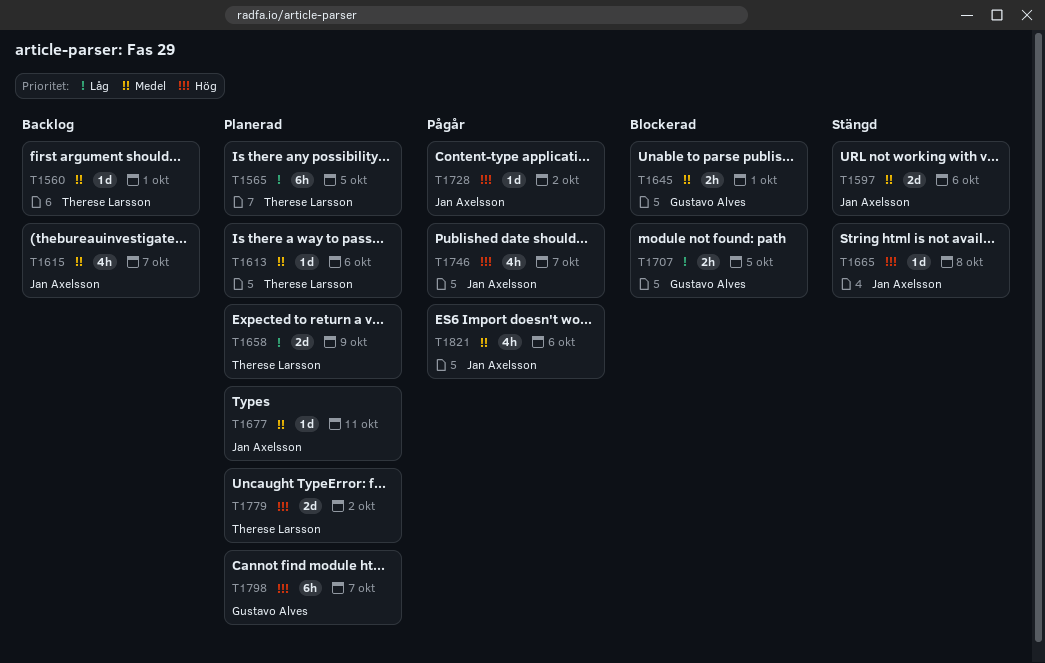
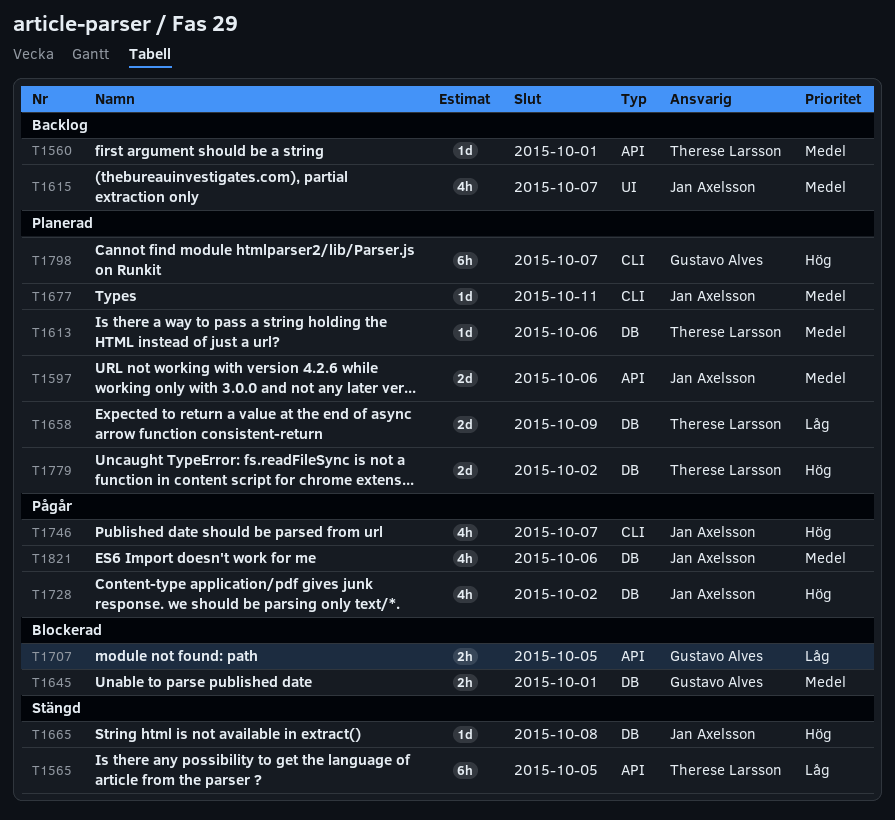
T1565, status: Planerad -> Stängd
T1597, status: Stängd -> Planerad
T1728, estimate: 1d -> 4h

